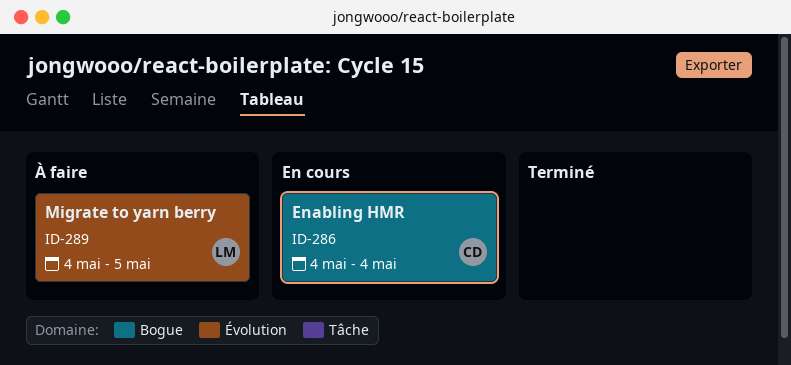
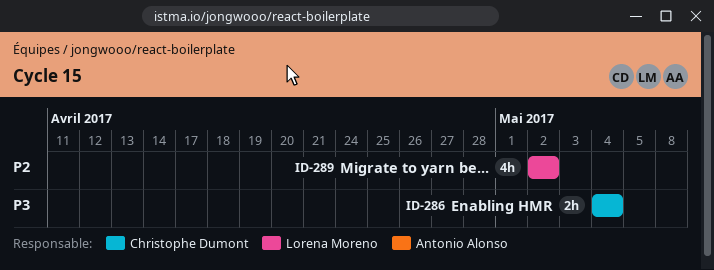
ID-289, start: May 4 -> May 2
ID-289, due: May 5 -> May 2

